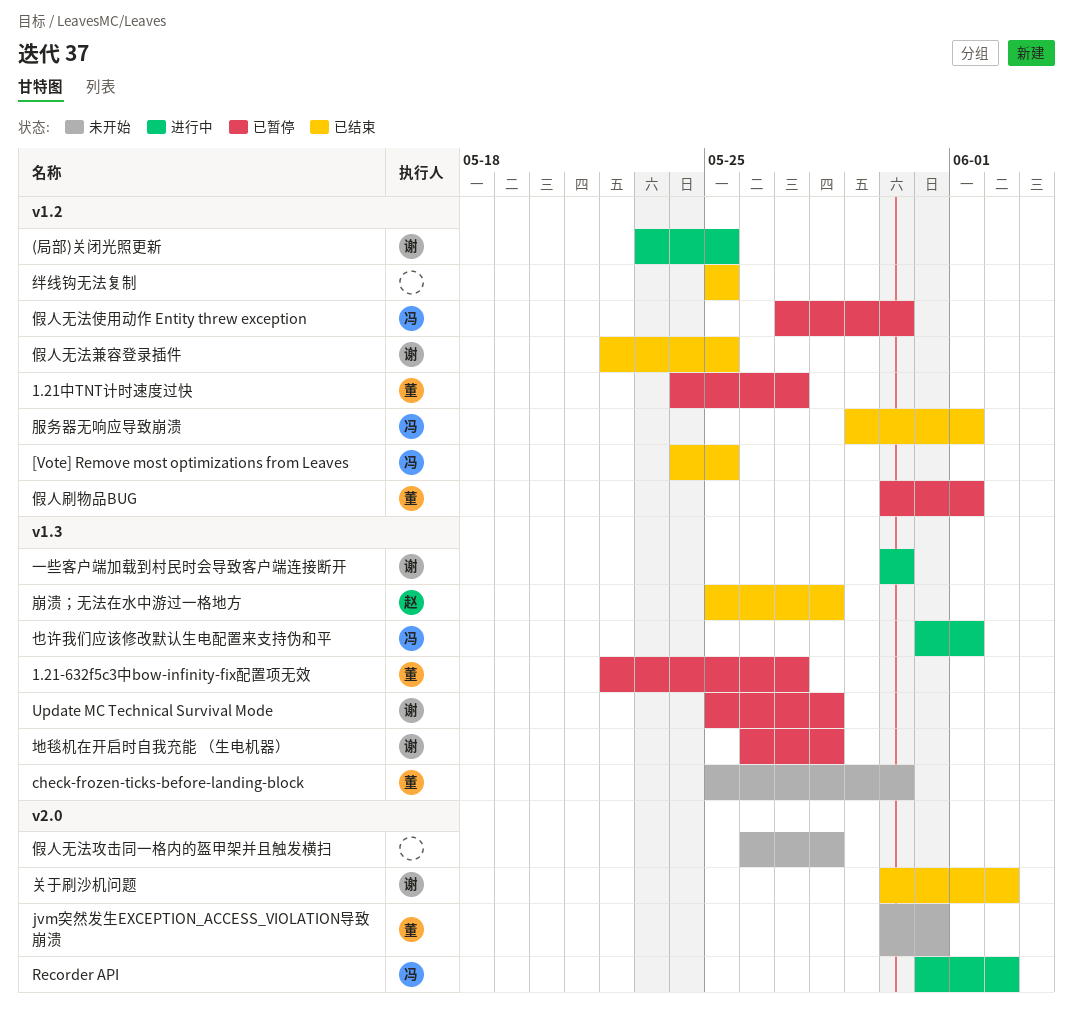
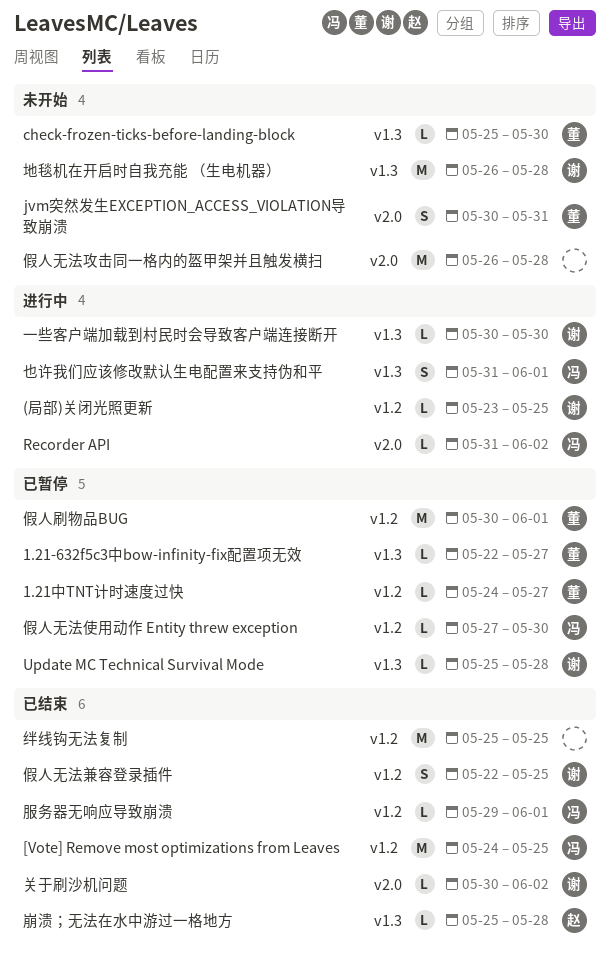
地毯机在开启时自我充能 （生电机器）, status: 已暂停 -> 未开始

